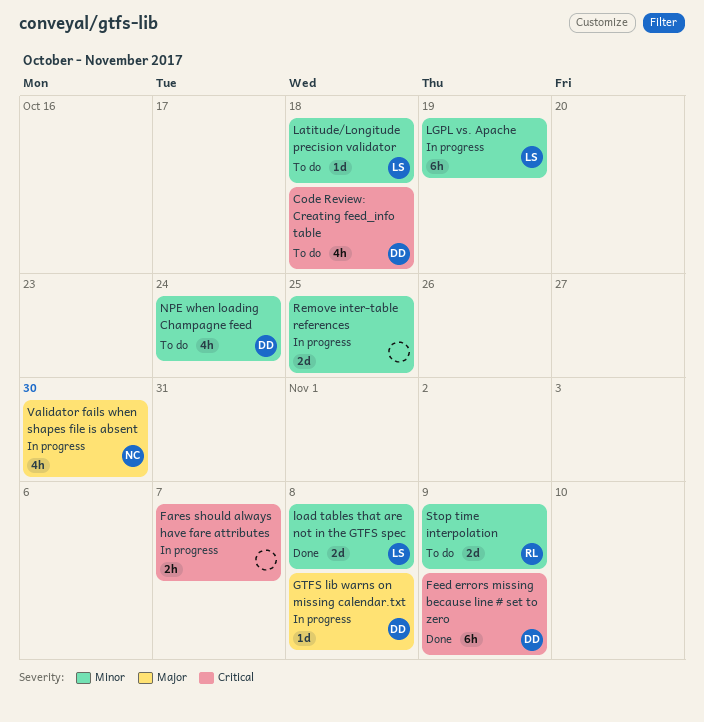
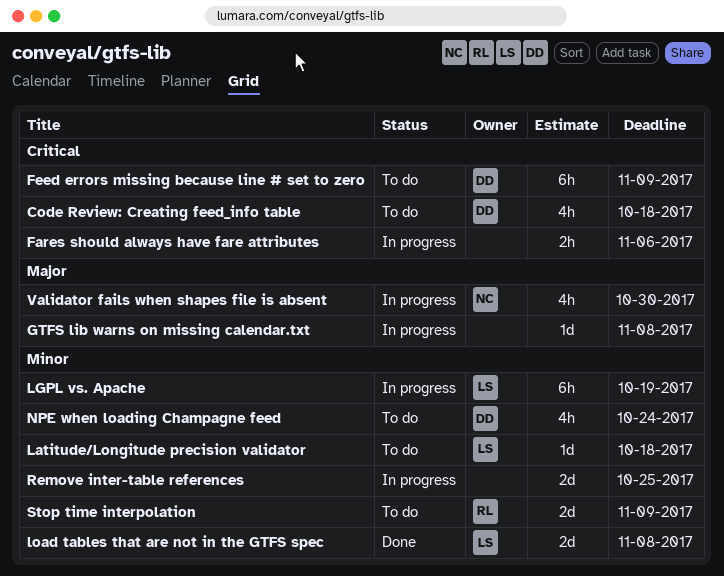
Fares should always have fare attributes, due: Nov 7 -> Nov 6
Feed errors missing because line # set to zero, status: Done -> To do
GTFS lib warns on missing calendar.txt, owner: DD -> none

